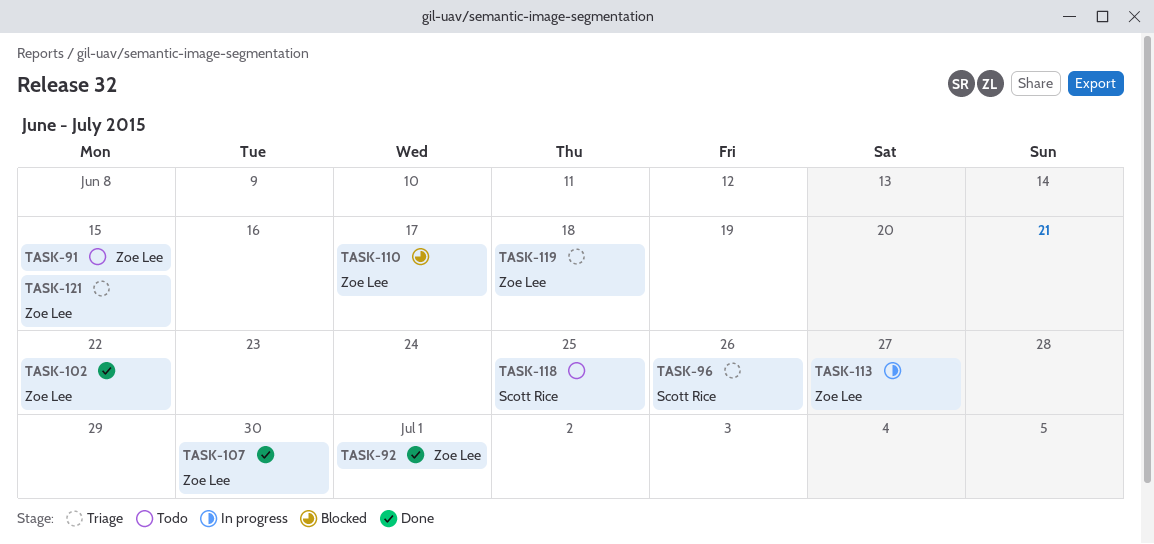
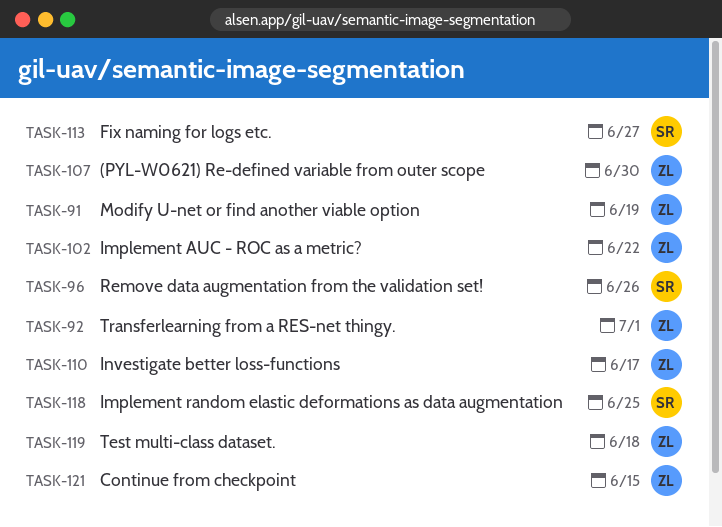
TASK-91, due: Jun 15 -> Jun 19
TASK-113, owner: Zoe Lee -> Scott Rice

